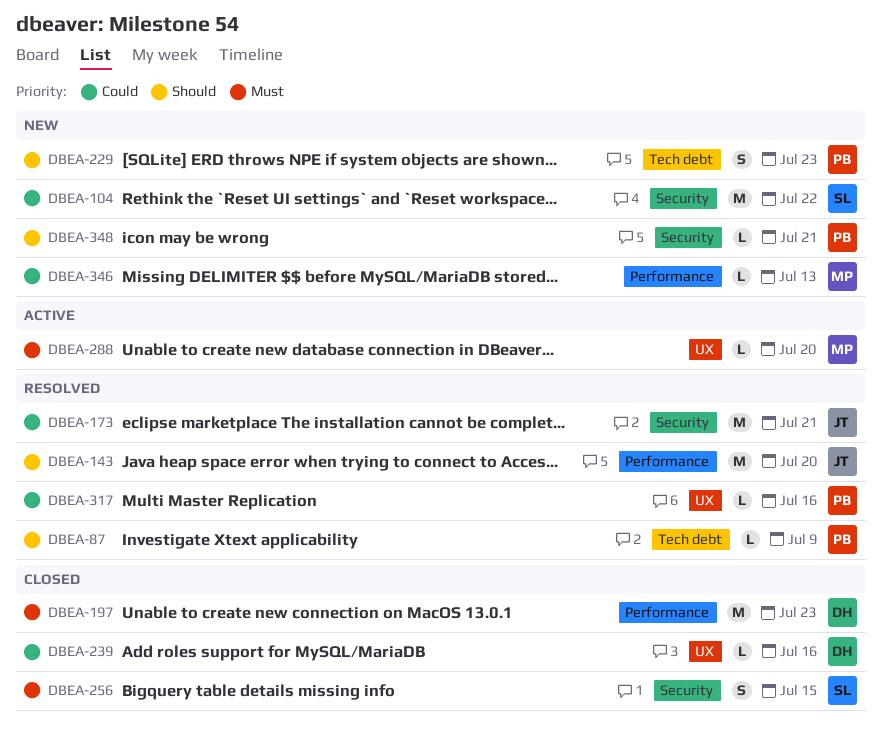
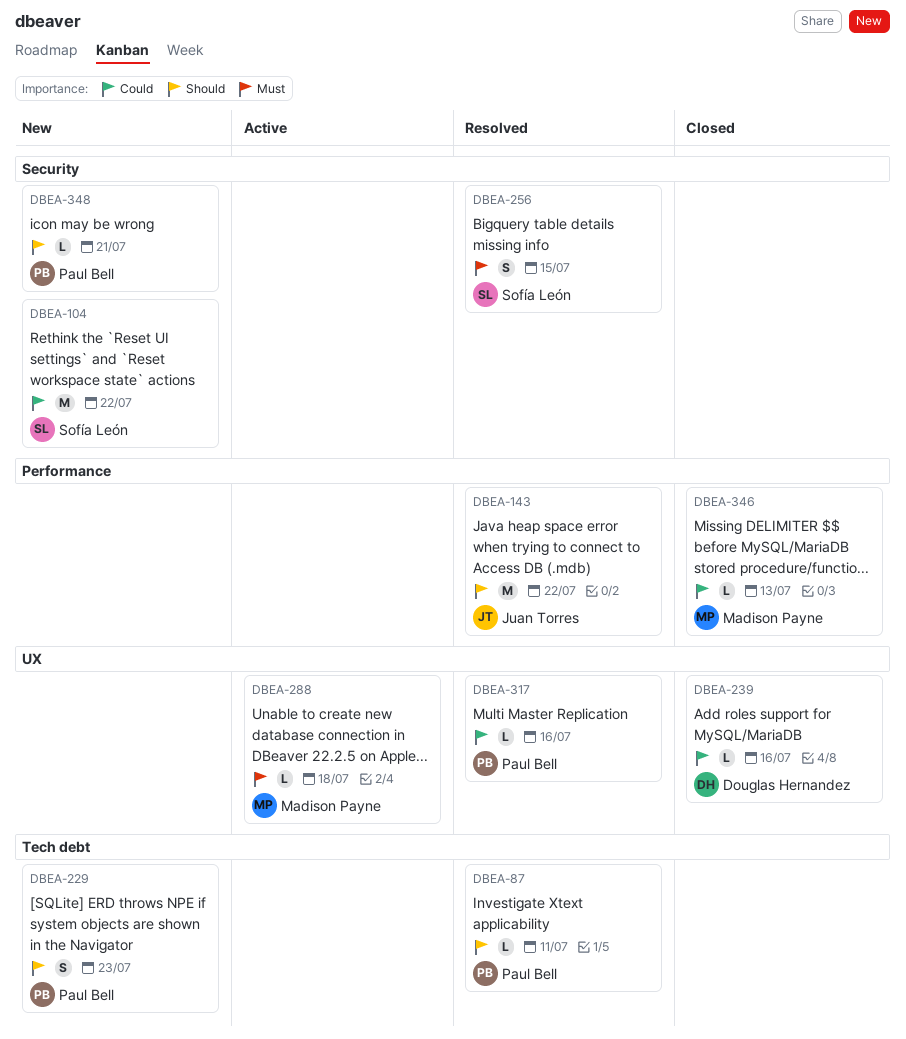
DBEA-87, due: Jul 9 -> Jul 11
DBEA-143, due: Jul 20 -> Jul 22
DBEA-173: present -> none
DBEA-197: present -> none
DBEA-256, status: Closed -> Resolved
DBEA-288, due: Jul 20 -> Jul 18
DBEA-346, status: New -> Closed

